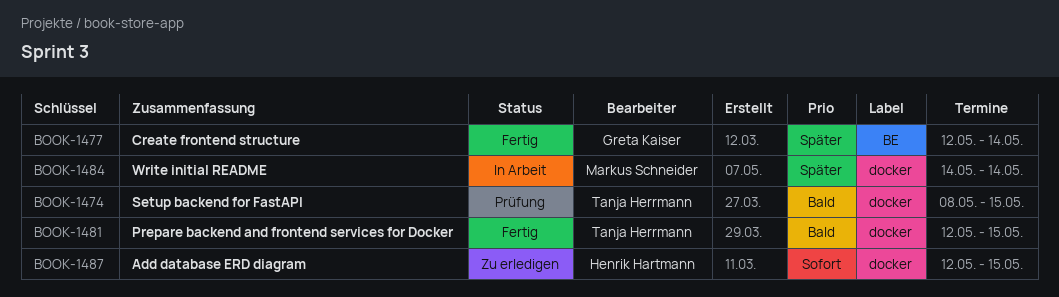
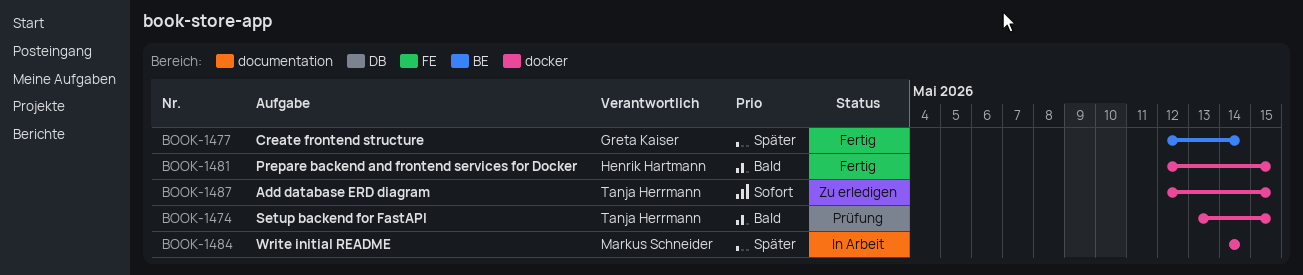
BOOK-1474, start: May 8 -> May 13
BOOK-1481, owner: Tanja Herrmann -> Henrik Hartmann
BOOK-1487, owner: Henrik Hartmann -> Tanja Herrmann

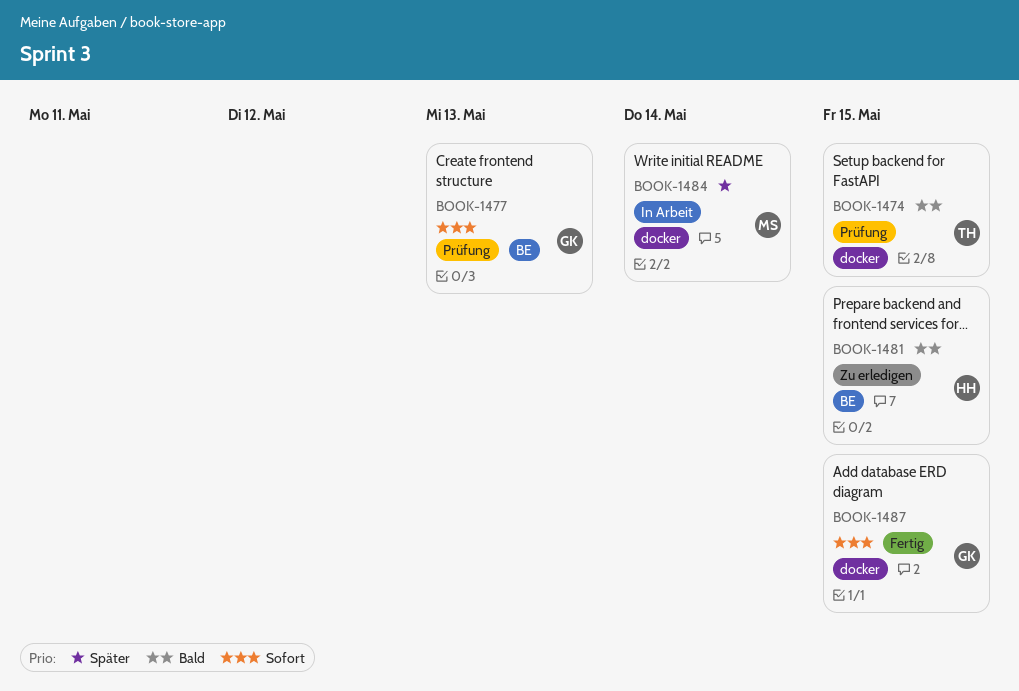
BOOK-1477, status: Fertig -> Prüfung
BOOK-1477, priority: Später -> Sofort
BOOK-1477, due: May 14 -> May 13
BOOK-1481, status: Fertig -> Zu erledigen
BOOK-1481, label: docker -> BE
BOOK-1487, status: Zu erledigen -> Fertig
BOOK-1487, owner: Tanja Herrmann -> Greta Kaiser

